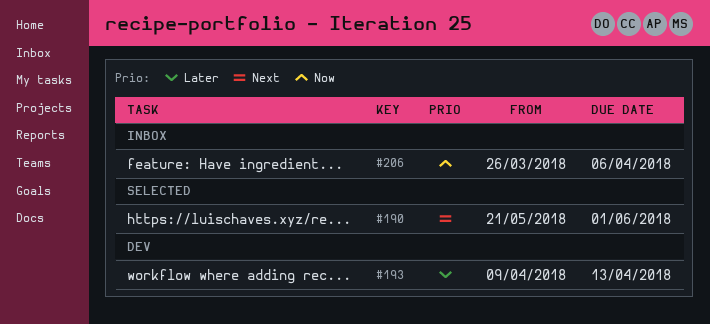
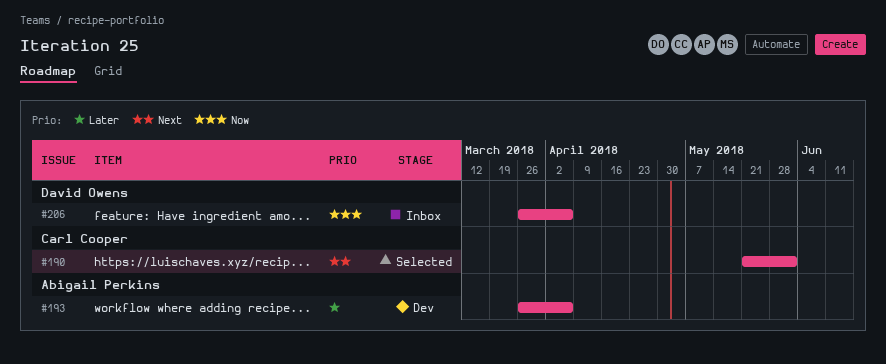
#193, start: Apr 9 -> Mar 26
#193, due: Apr 13 -> Apr 6

